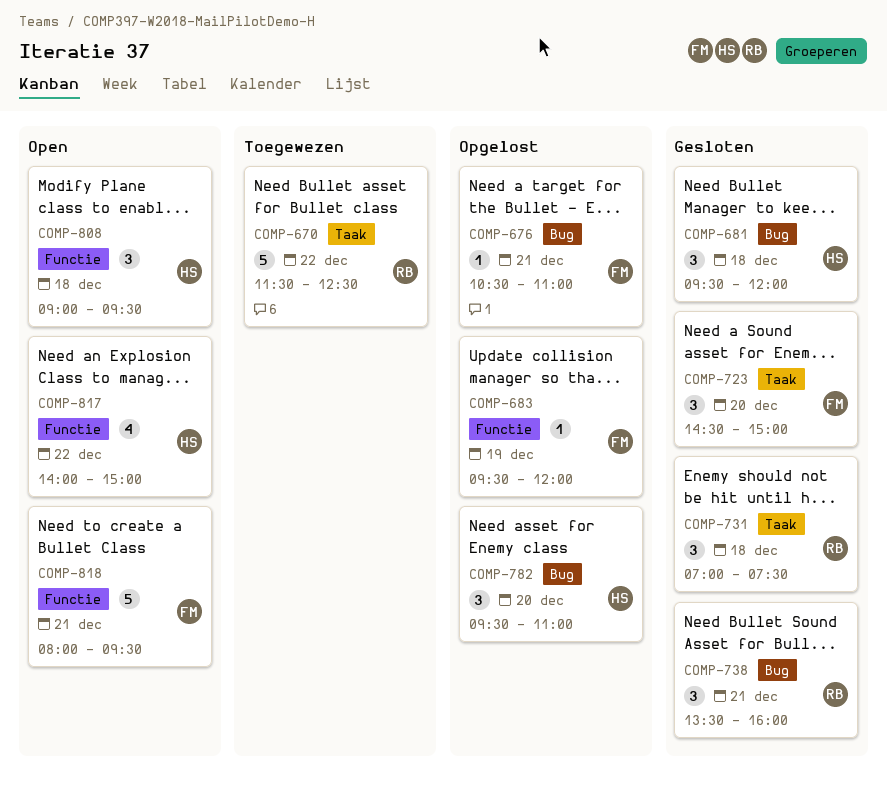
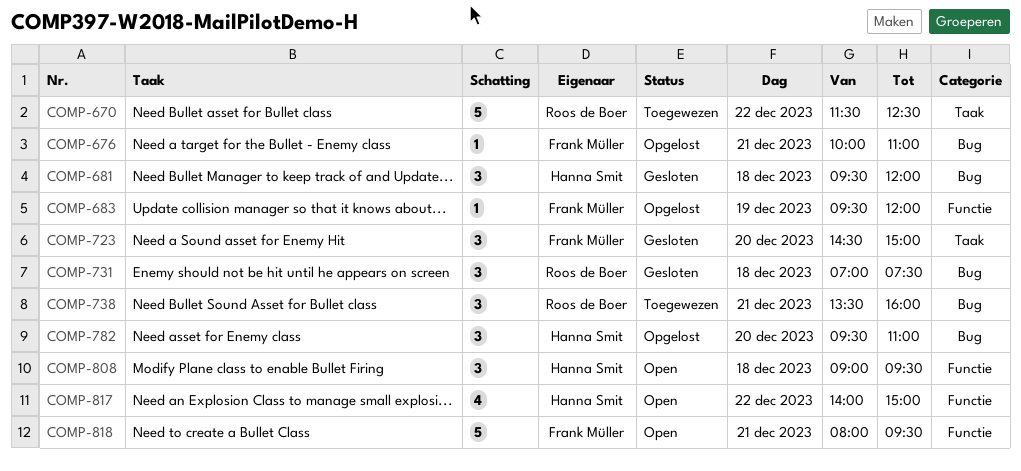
COMP-676, begins: 10:30 -> 10:00
COMP-731, label: Taak -> Bug
COMP-738, status: Gesloten -> Toegewezen

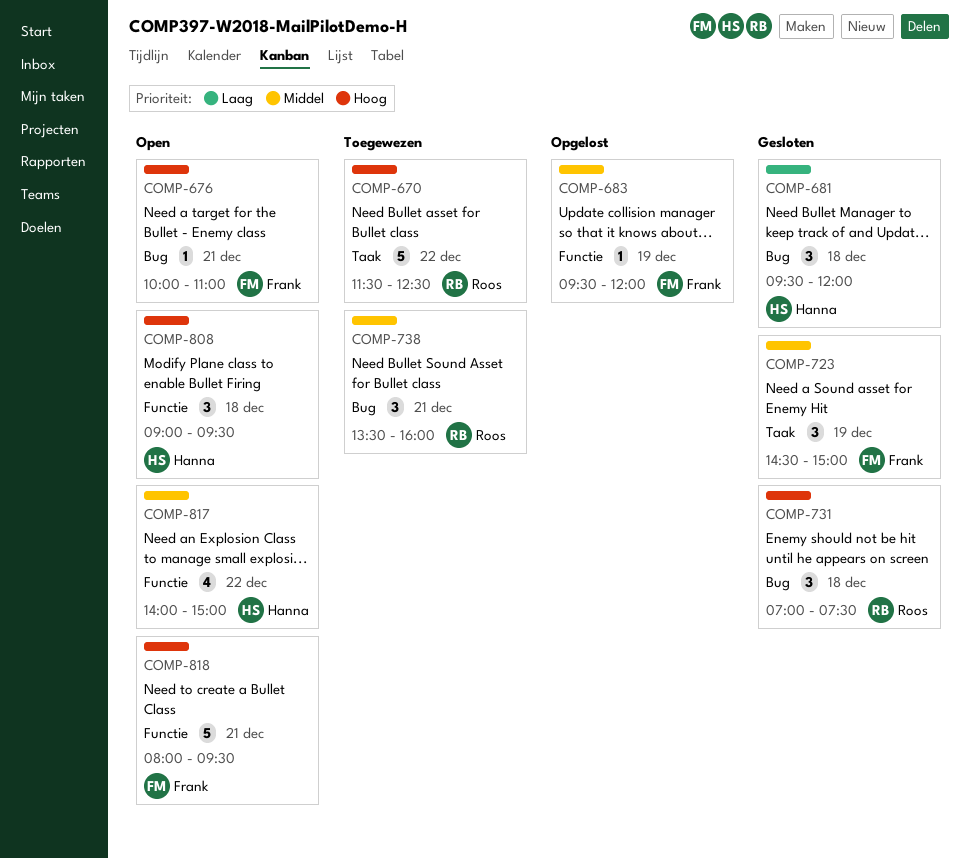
COMP-676, status: Opgelost -> Open
COMP-723, day: Dec 20 -> Dec 19
COMP-782: present -> none

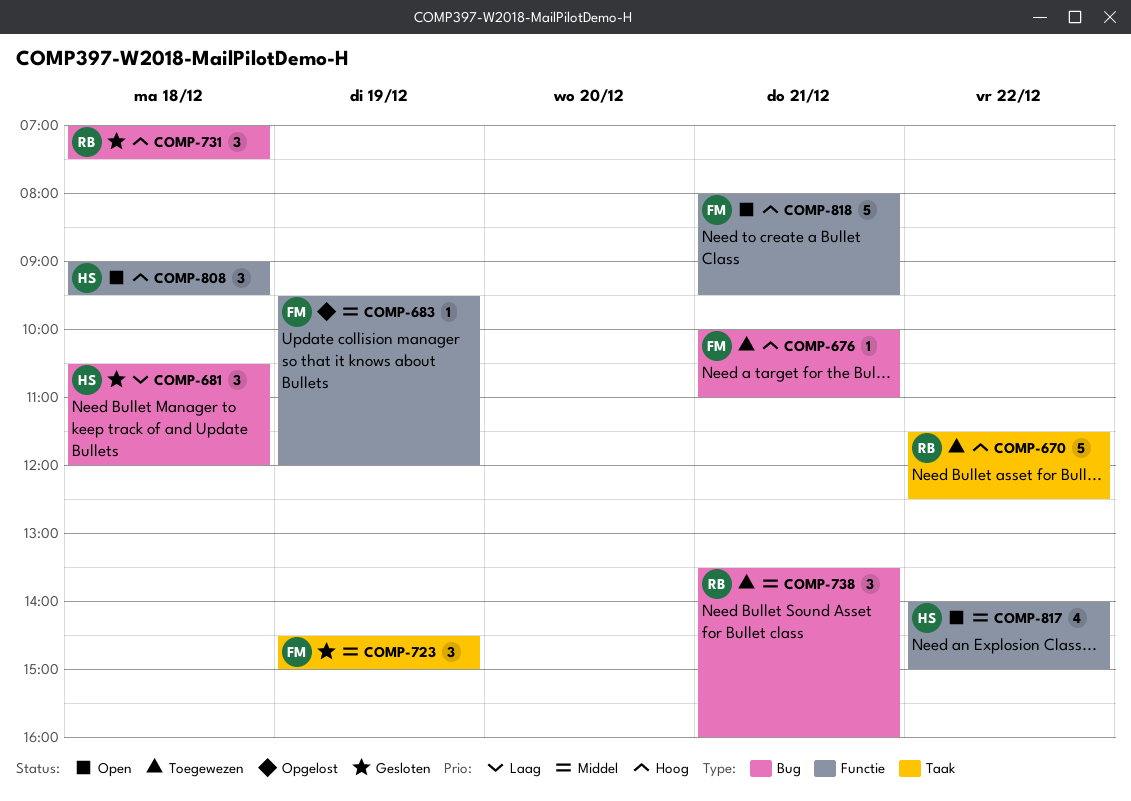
COMP-676, status: Open -> Toegewezen
COMP-681, begins: 09:30 -> 10:30

